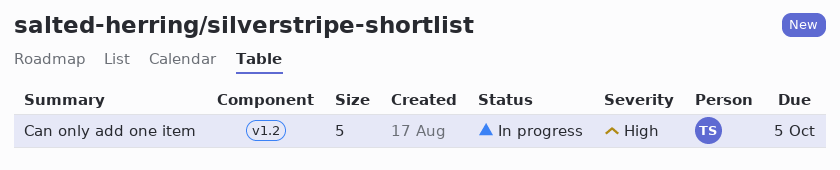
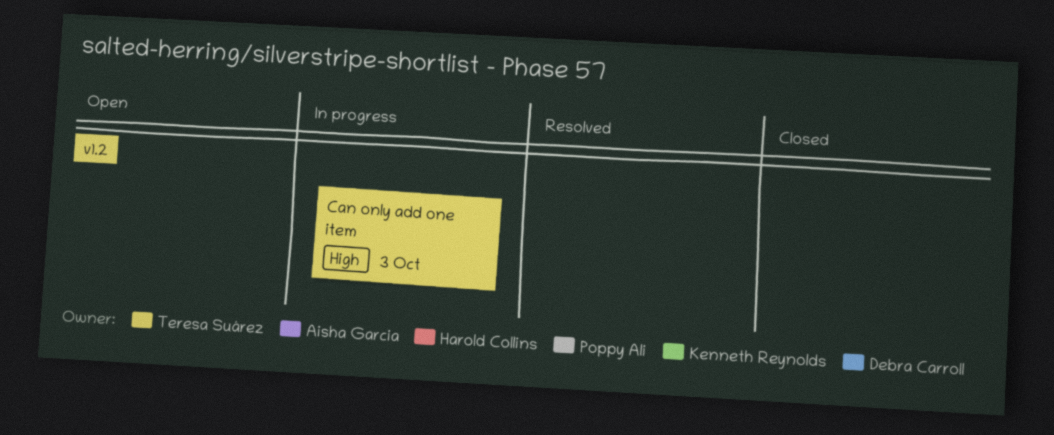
Can only add one item, due: Oct 5 -> Oct 3

